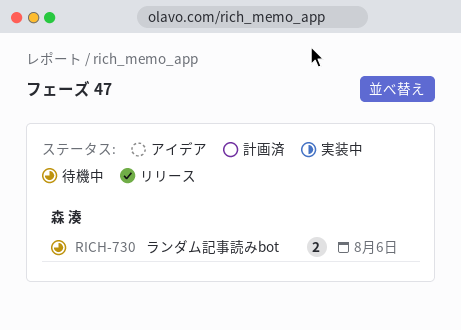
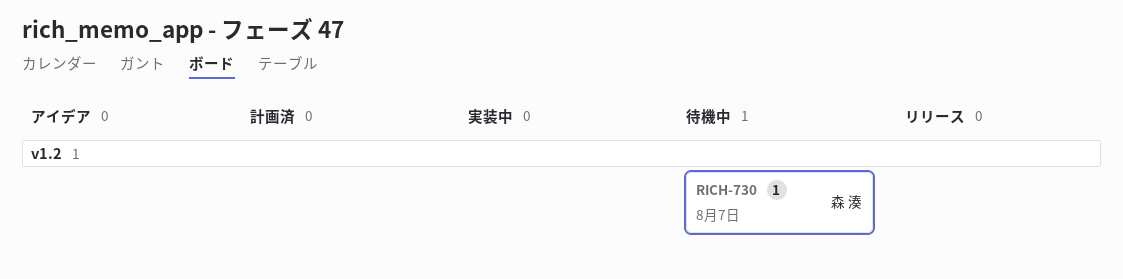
RICH-730, estimate: 2 -> 1
RICH-730, due: Aug 6 -> Aug 7

